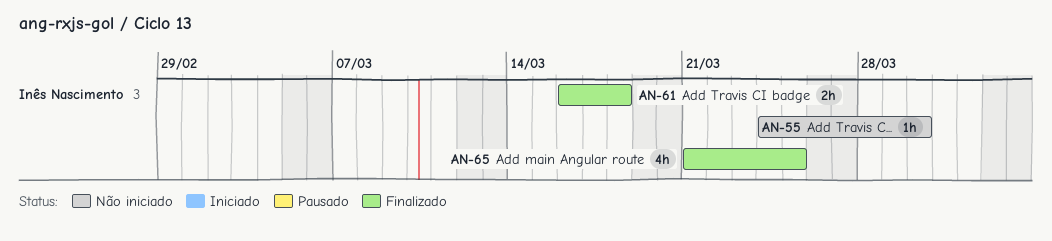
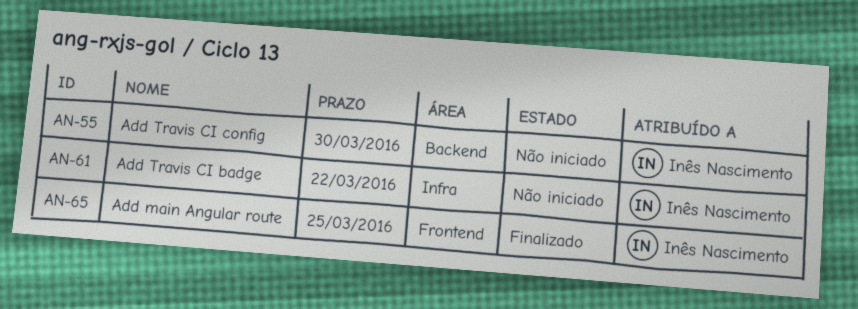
AN-61, status: Finalizado -> Não iniciado
AN-61, due: Mar 18 -> Mar 22

